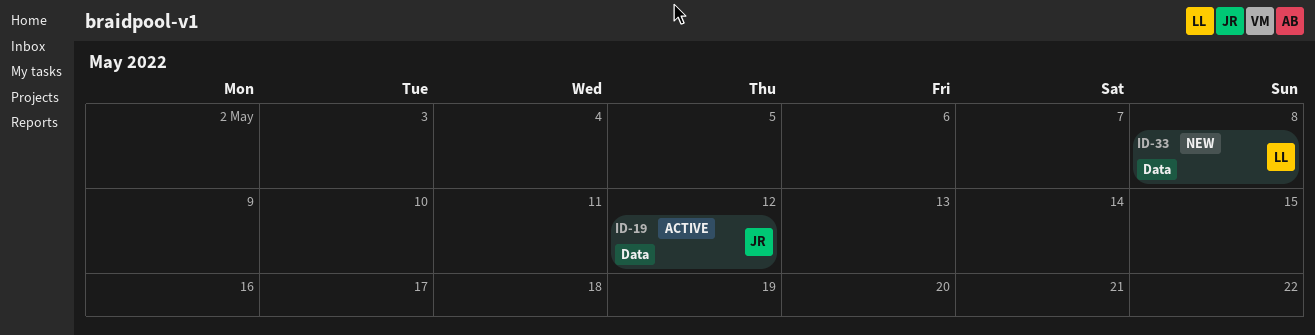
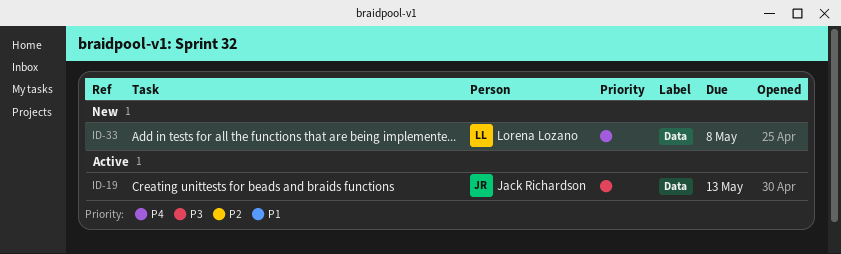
ID-19, due: May 12 -> May 13

